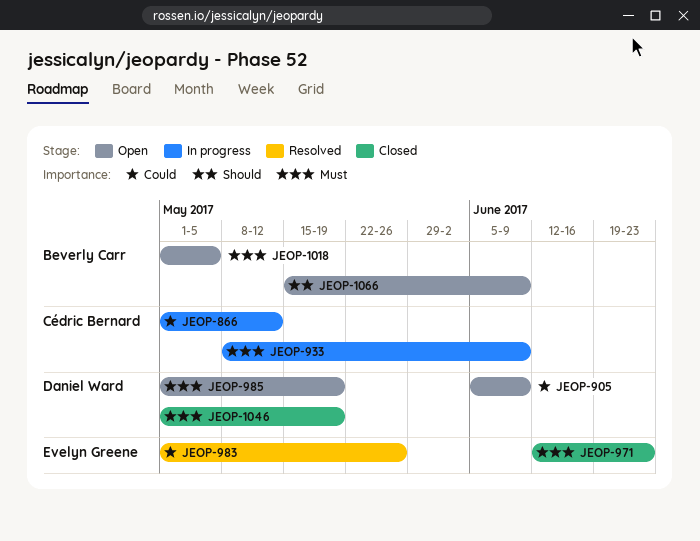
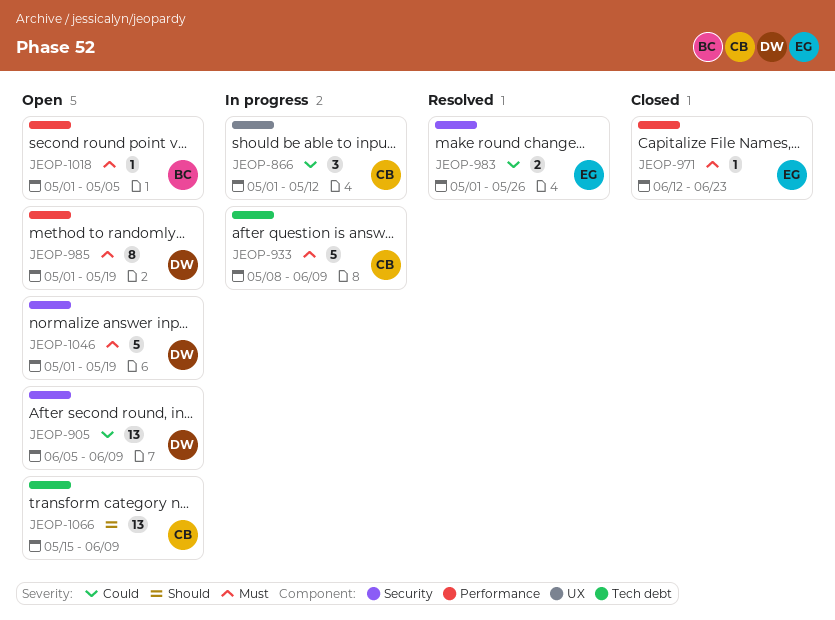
JEOP-1046, status: Closed -> Open
JEOP-1066, owner: Beverly Carr -> Cédric Bernard

